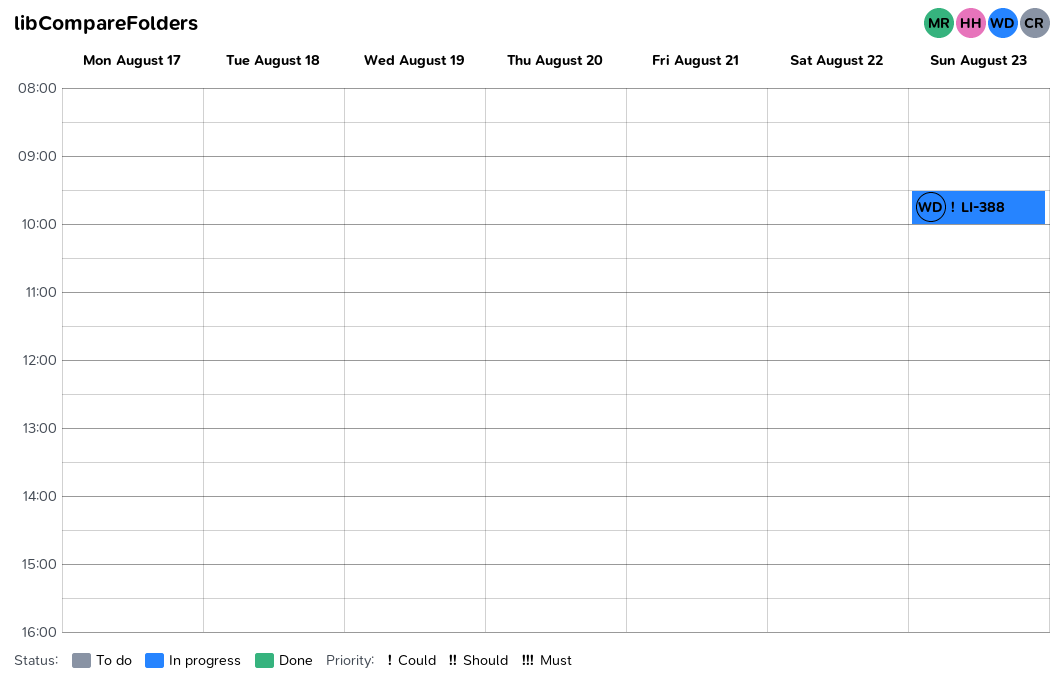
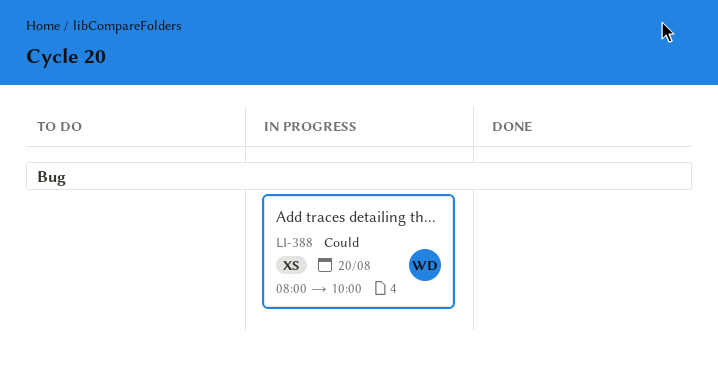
LI-388, day: Aug 23 -> Aug 20
LI-388, begins: 09:30 -> 08:00

